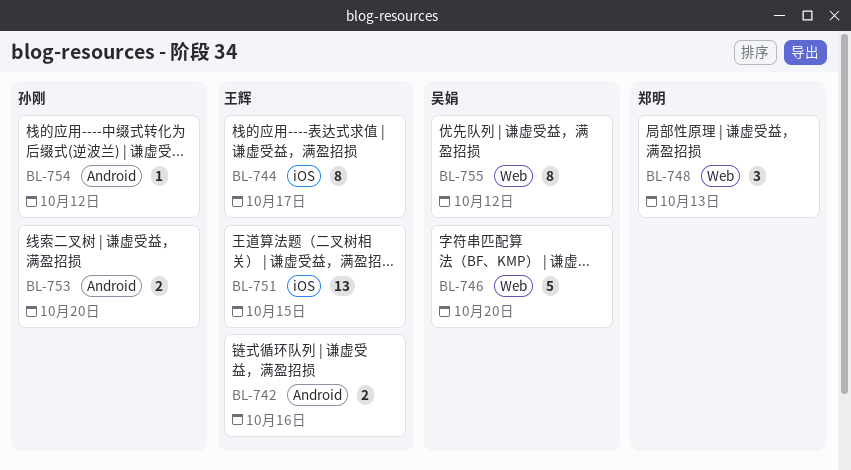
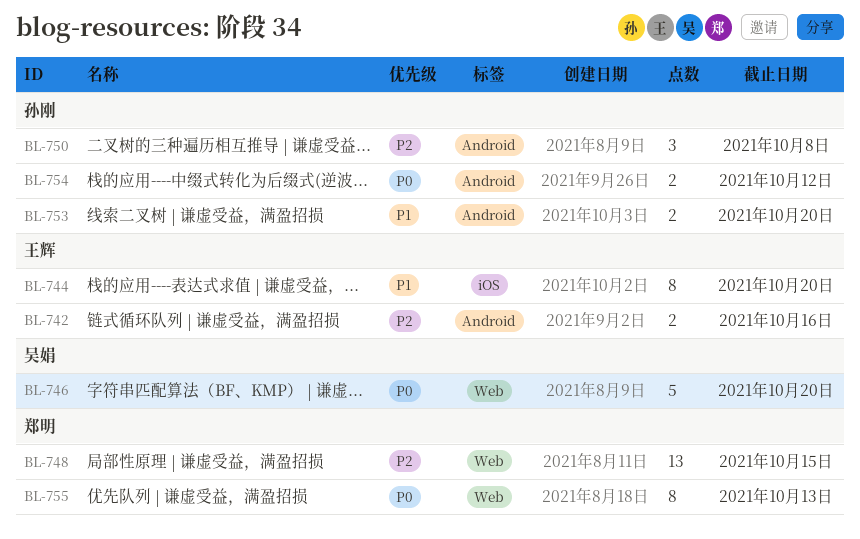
BL-744, due: Oct 17 -> Oct 20
BL-748, estimate: 3 -> 13
BL-748, due: Oct 13 -> Oct 15
BL-750: none -> present
BL-751: present -> none
BL-754, estimate: 1 -> 2
BL-755, owner: 吴娟 -> 郑明
BL-755, due: Oct 12 -> Oct 13

